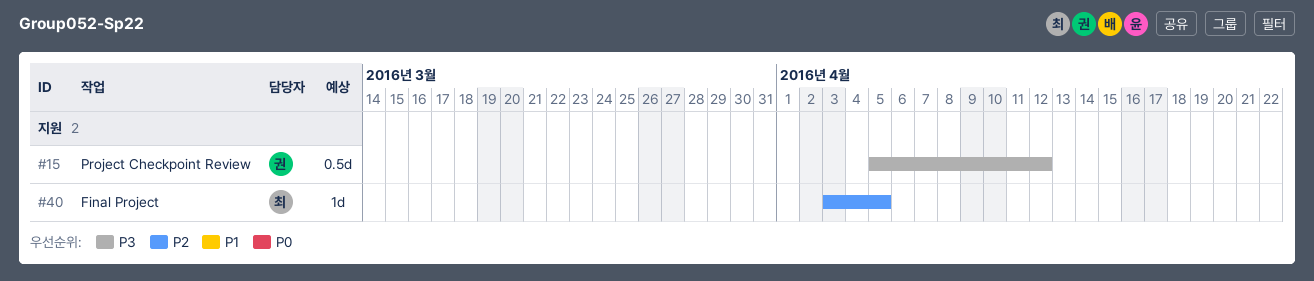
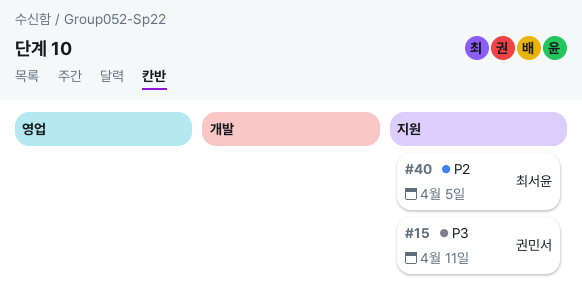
#15, due: Apr 12 -> Apr 11

